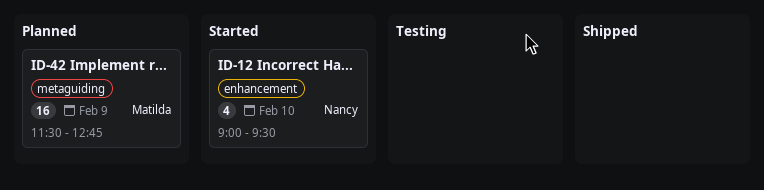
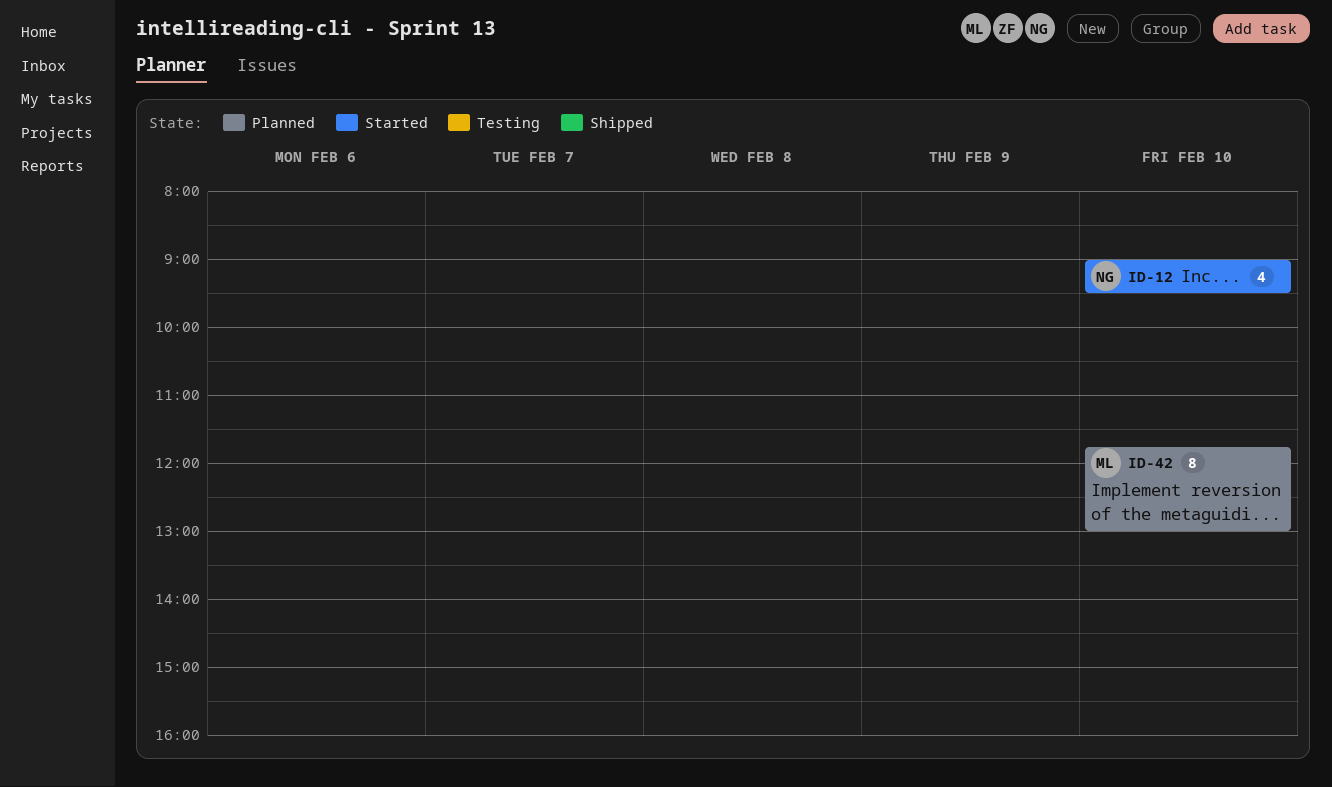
ID-42, estimate: 16 -> 8
ID-42, day: Feb 9 -> Feb 10
ID-42, begins: 11:30 -> 11:45
ID-42, ends: 12:45 -> 13:00

